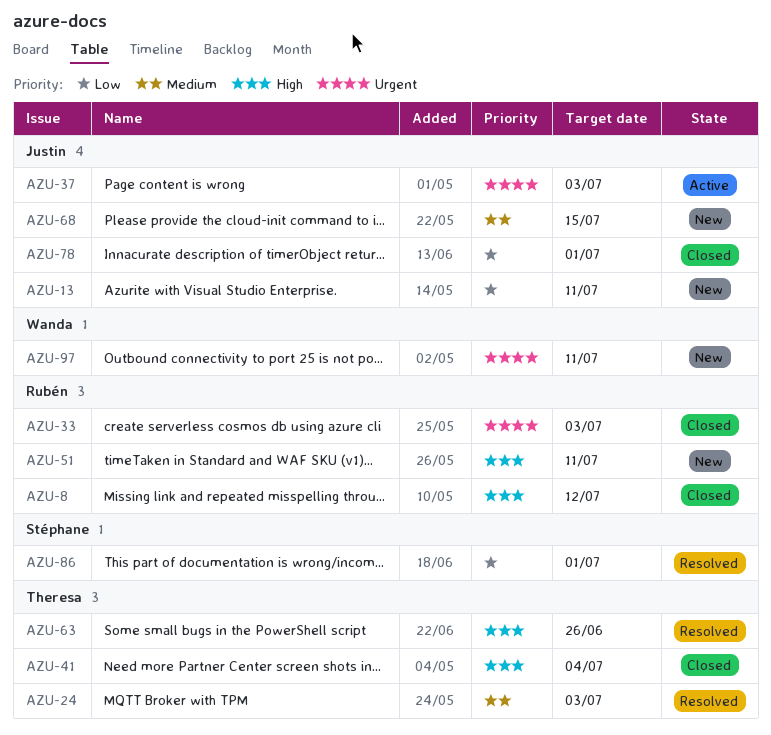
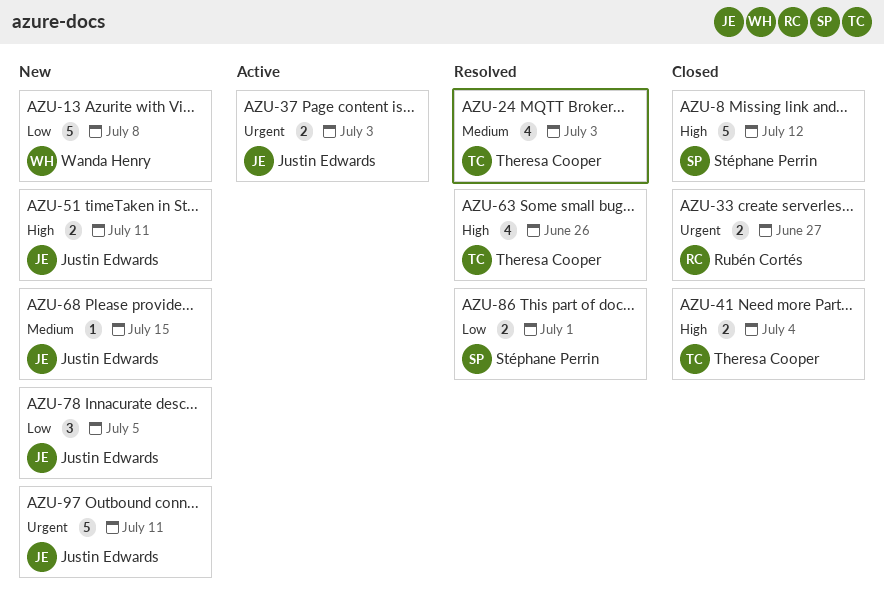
AZU-8, owner: Rubén Cortés -> Stéphane Perrin
AZU-13, owner: Justin Edwards -> Wanda Henry
AZU-13, due: Jul 11 -> Jul 8
AZU-33, due: Jul 3 -> Jun 27
AZU-51, owner: Rubén Cortés -> Justin Edwards
AZU-78, status: Closed -> New
AZU-78, due: Jul 1 -> Jul 5
AZU-97, owner: Wanda Henry -> Justin Edwards

